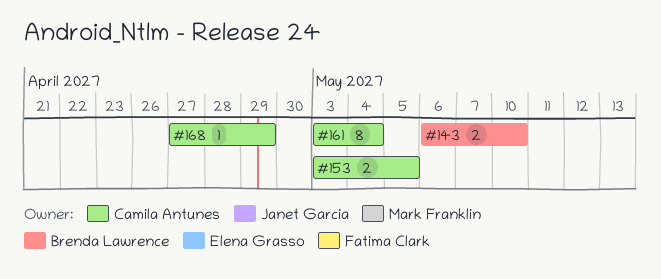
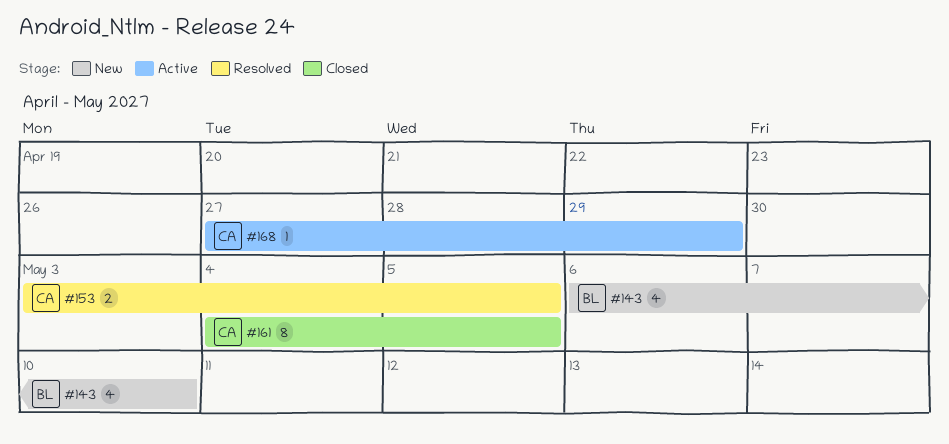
#143, estimate: 2 -> 4
#161, start: May 3 -> May 4
#161, due: May 4 -> May 5

